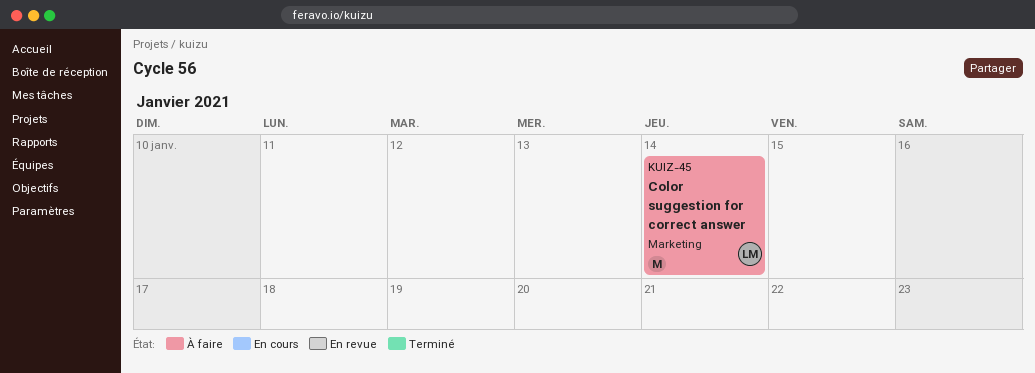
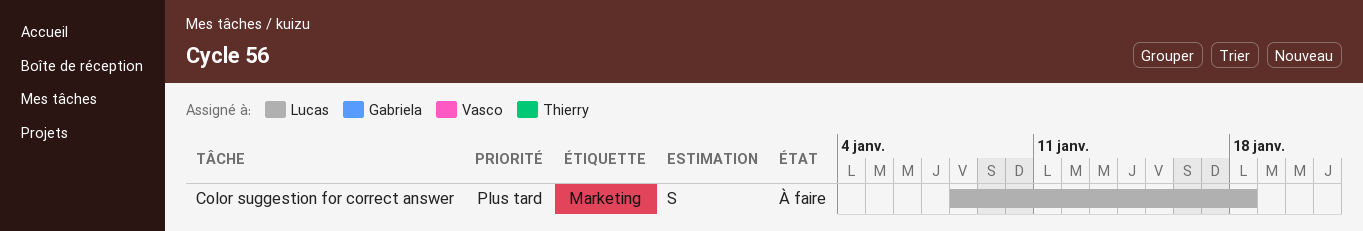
Color suggestion for correct answer, estimate: M -> S
Color suggestion for correct answer, due: Jan 14 -> Jan 18

